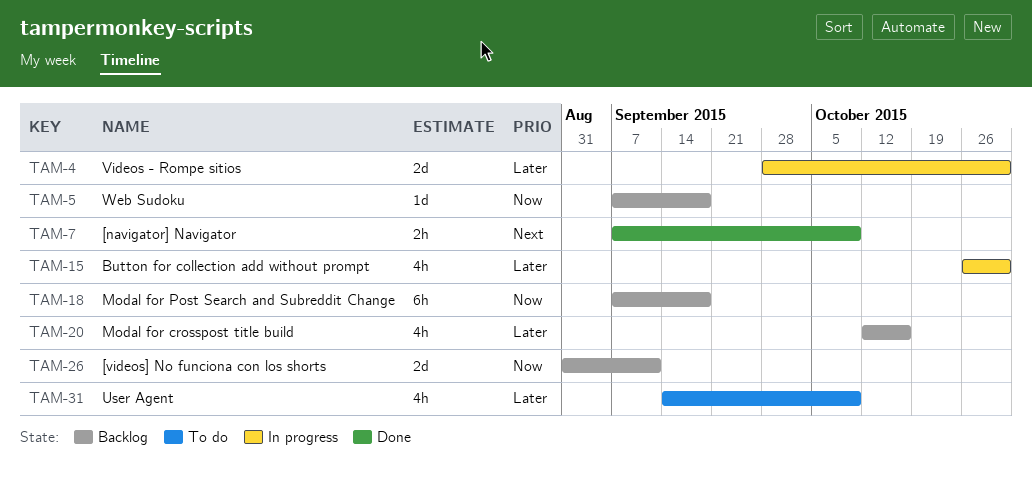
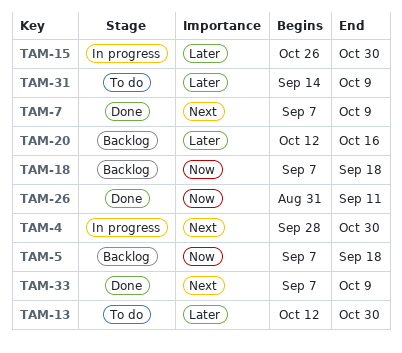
TAM-4, priority: Later -> Next
TAM-13: none -> present
TAM-26, status: Backlog -> Done
TAM-33: none -> present

